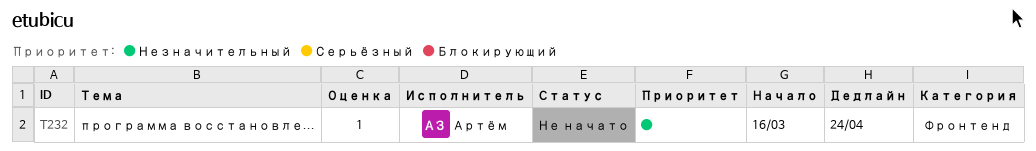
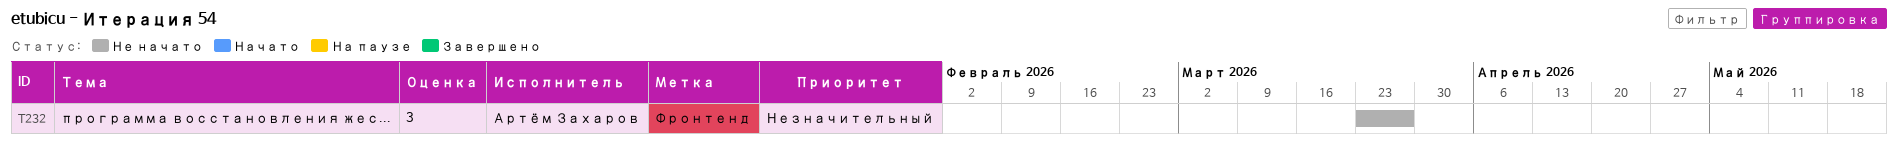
T232, estimate: 1 -> 3
T232, start: Mar 16 -> Mar 23
T232, due: Apr 24 -> Mar 27

